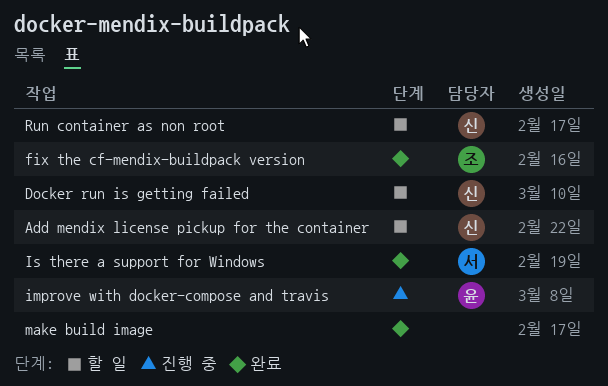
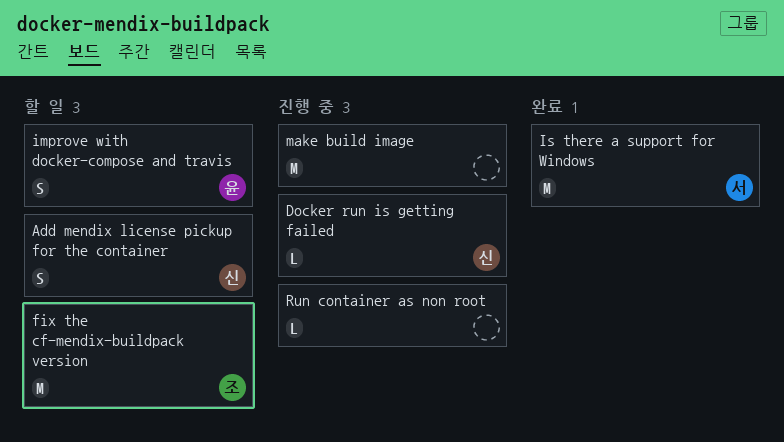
Docker run is getting failed, status: 할 일 -> 진행 중
fix the cf-mendix-buildpack version, status: 완료 -> 할 일
improve with docker-compose and travis, status: 진행 중 -> 할 일
make build image, status: 완료 -> 진행 중
Run container as non root, status: 할 일 -> 진행 중
Run container as non root, owner: 신 -> none

